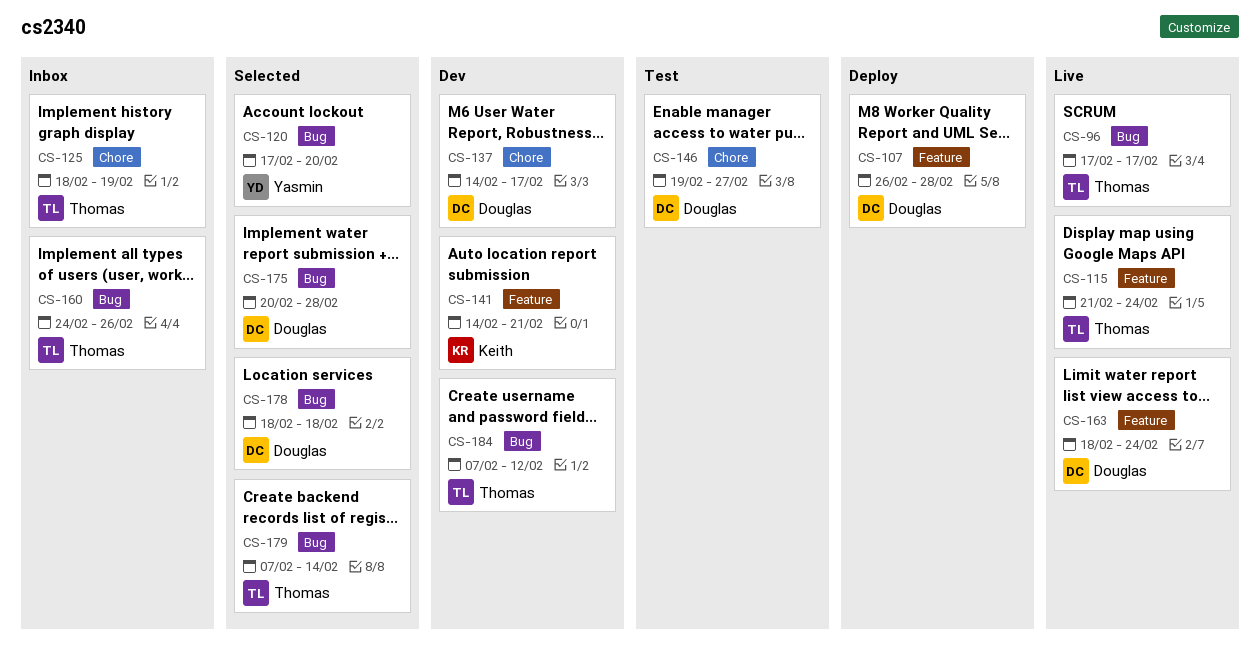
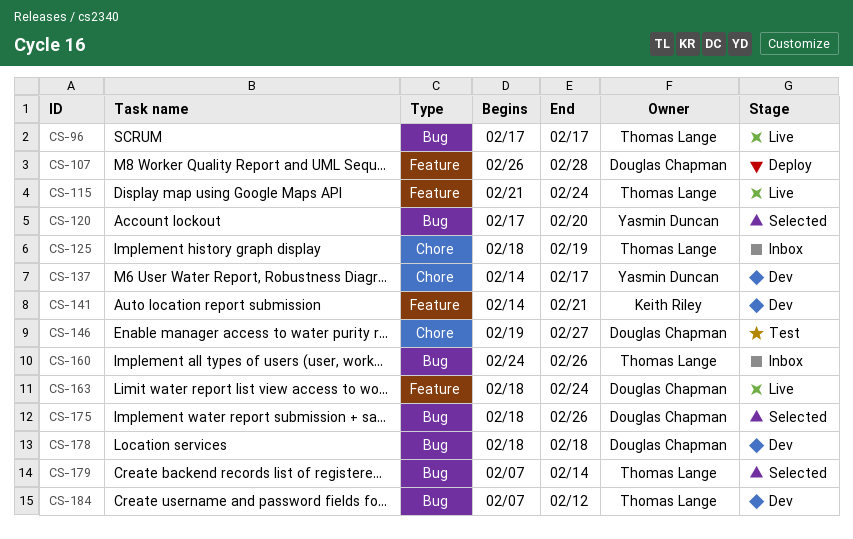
CS-137, owner: Douglas Chapman -> Yasmin Duncan
CS-175, start: Feb 20 -> Feb 18
CS-175, due: Feb 28 -> Feb 26
CS-178, status: Selected -> Dev

